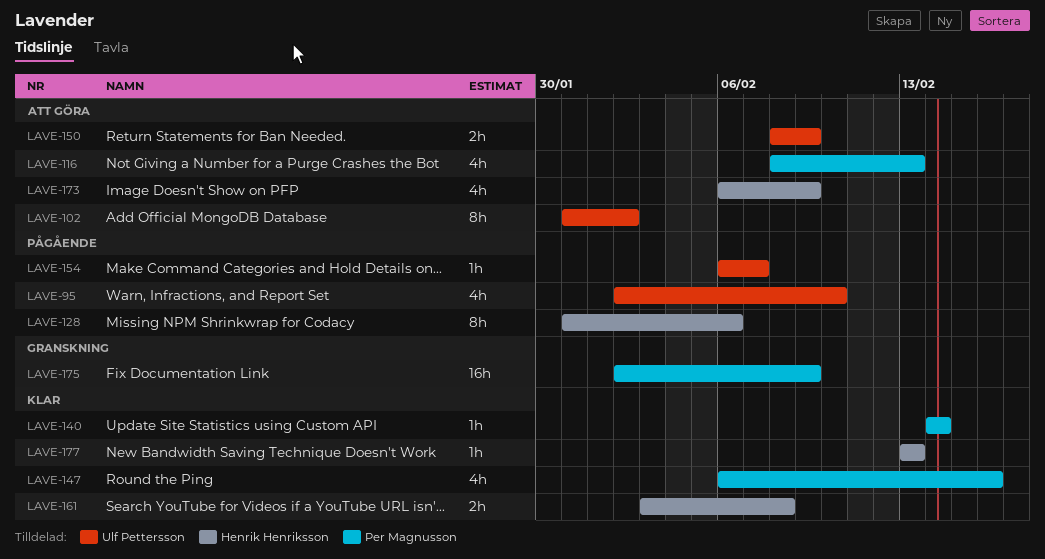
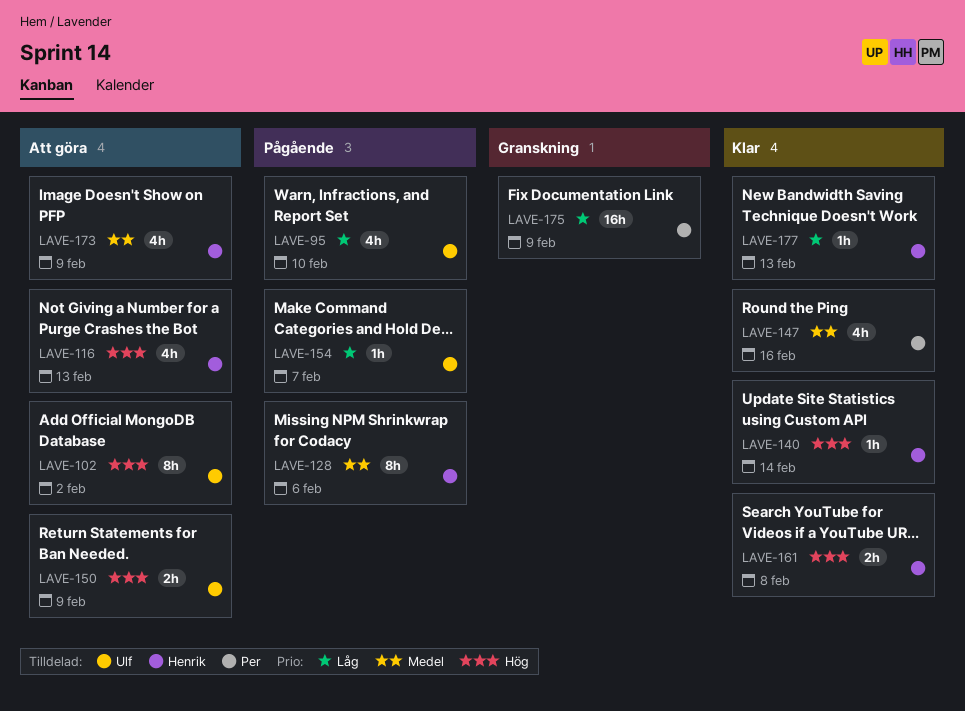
LAVE-116, owner: Per Magnusson -> Henrik Henriksson
LAVE-140, owner: Per Magnusson -> Henrik Henriksson

